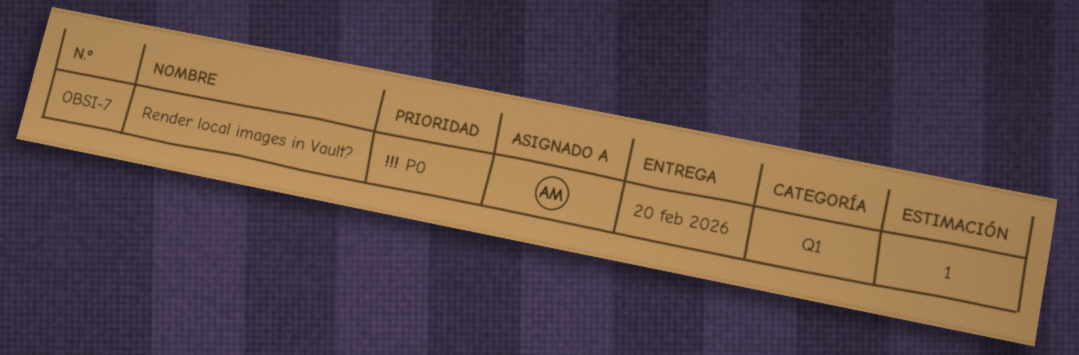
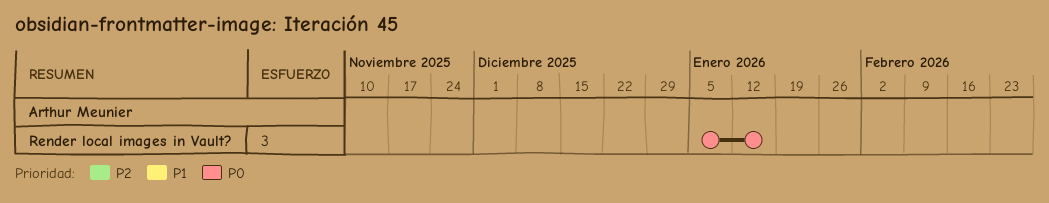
Render local images in Vault?, estimate: 1 -> 3
Render local images in Vault?, due: Feb 20 -> Jan 16

